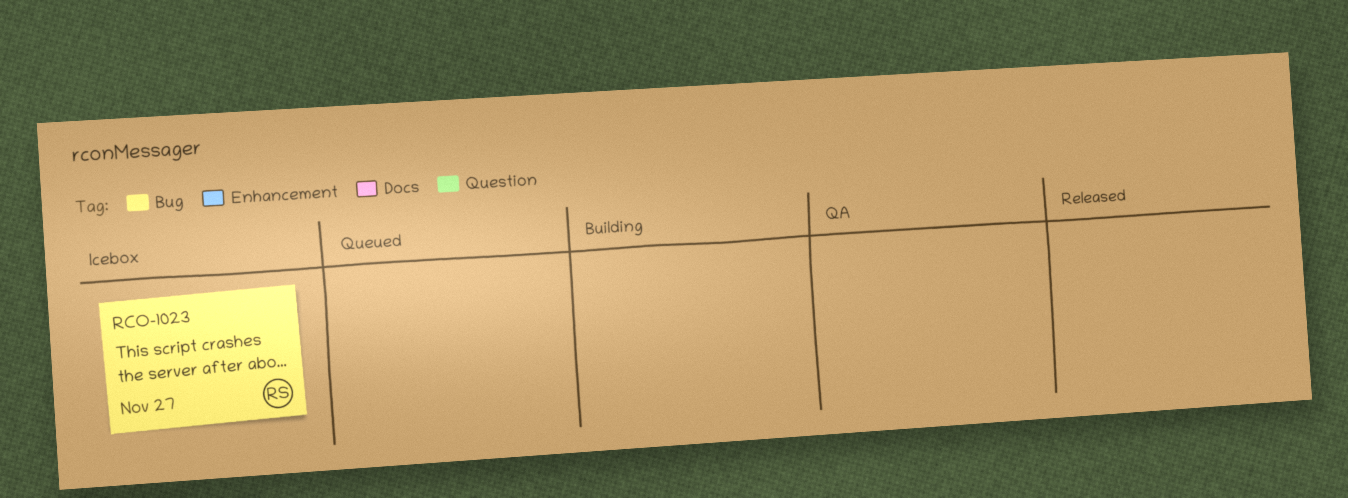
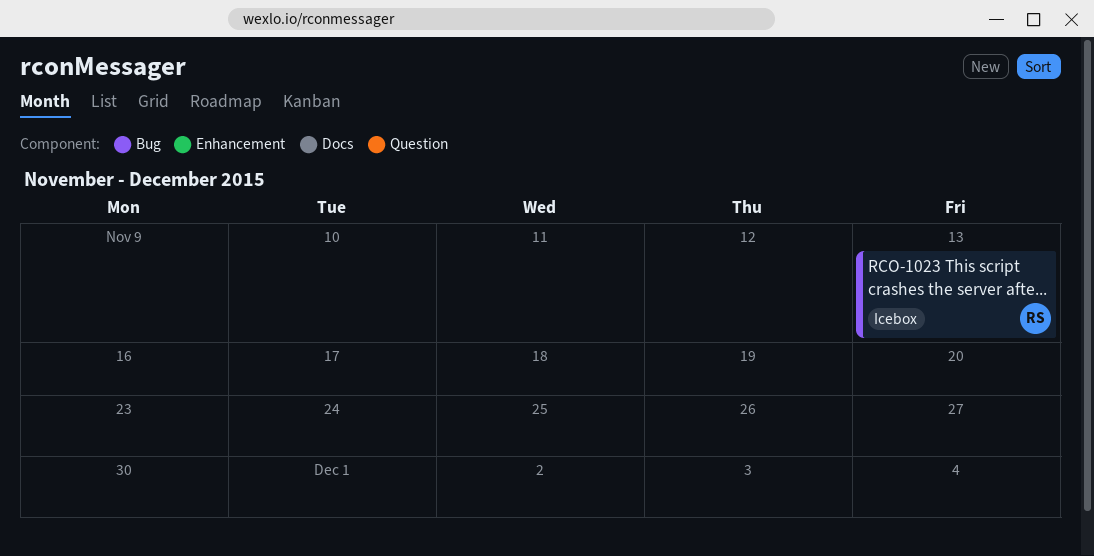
RCO-1023, due: Nov 27 -> Nov 13

